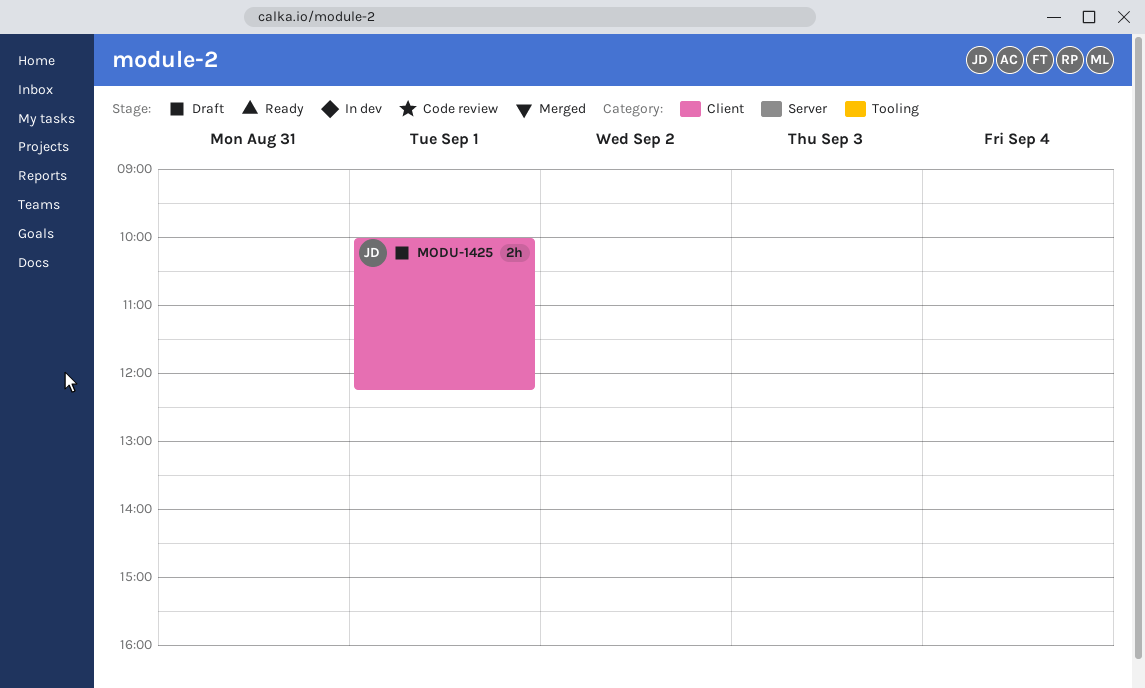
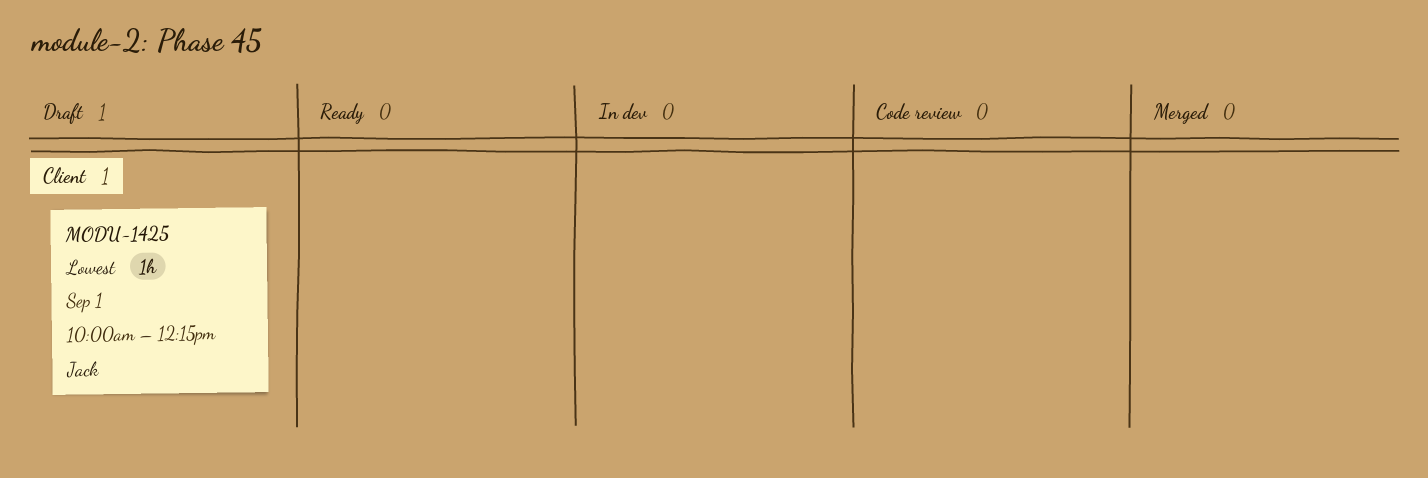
MODU-1425, estimate: 2h -> 1h

